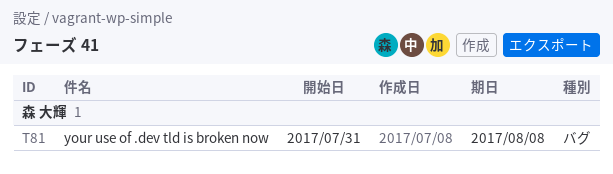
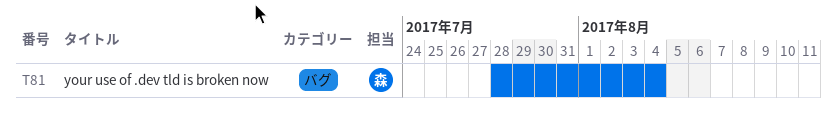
T81, start: Jul 31 -> Jul 28
T81, due: Aug 8 -> Aug 4

